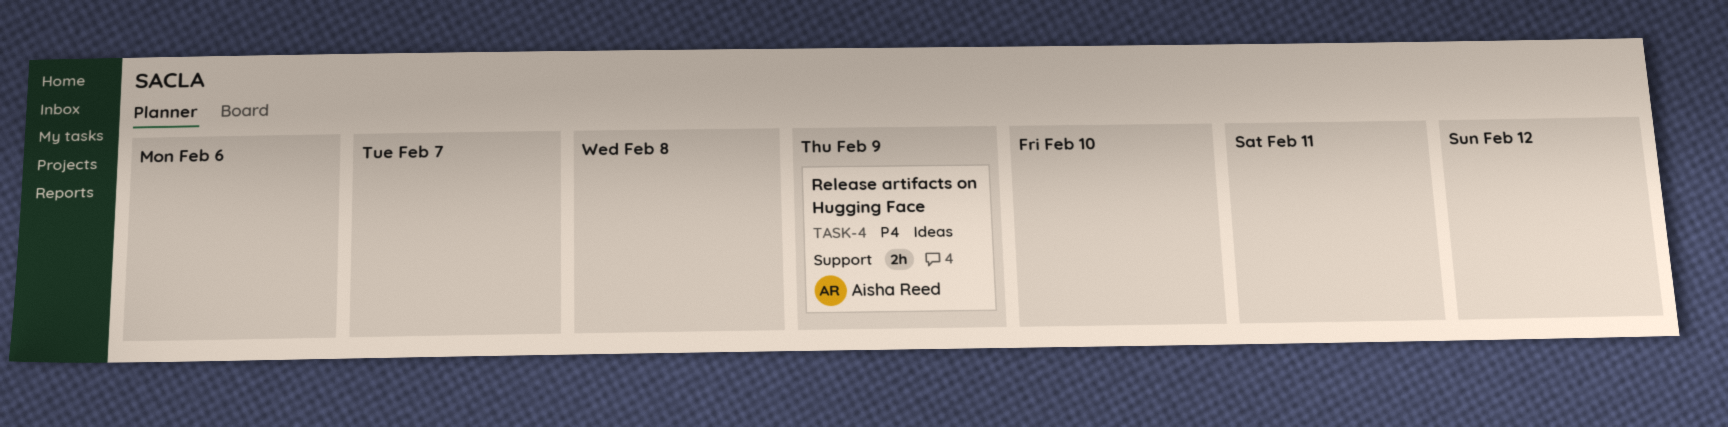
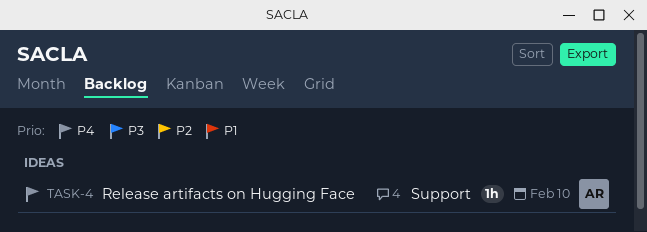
TASK-4, estimate: 2h -> 1h
TASK-4, due: Feb 9 -> Feb 10

